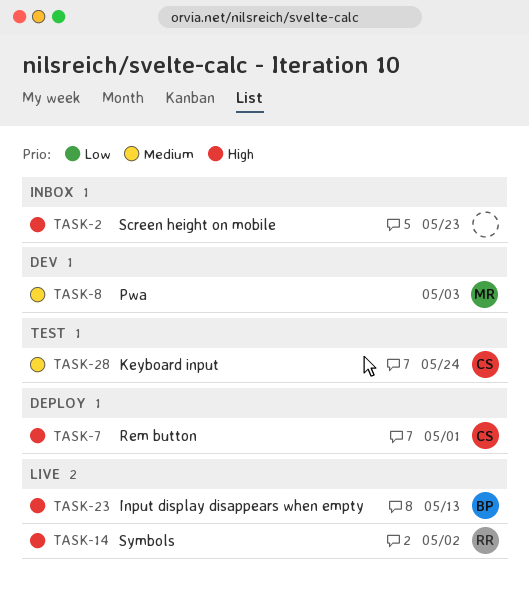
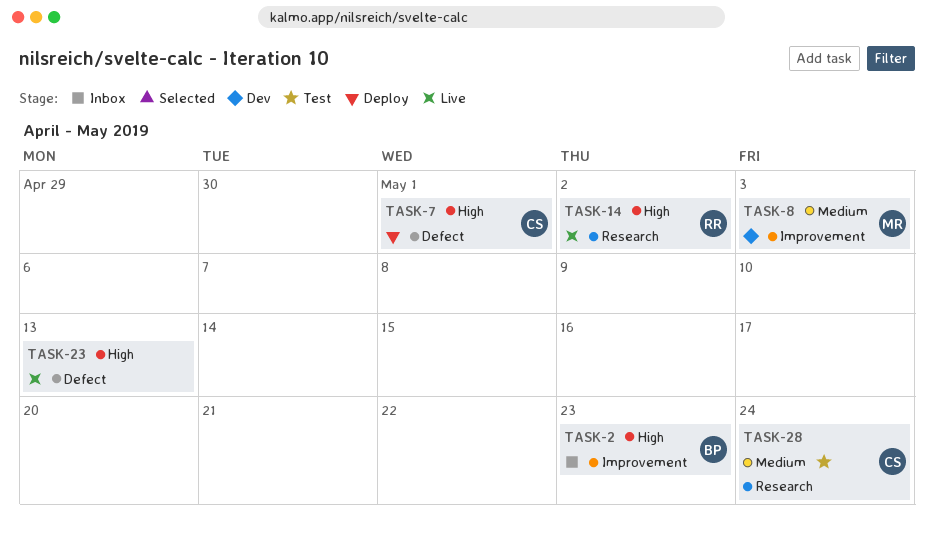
TASK-2, owner: none -> BP
TASK-23, owner: BP -> none

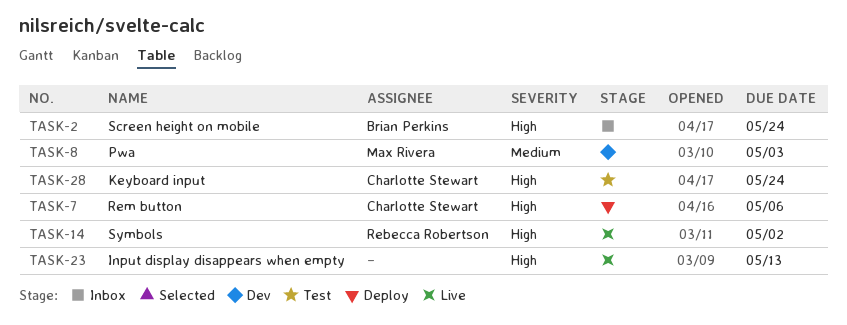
TASK-2, due: May 23 -> May 24
TASK-7, due: May 1 -> May 6
TASK-28, priority: Medium -> High

